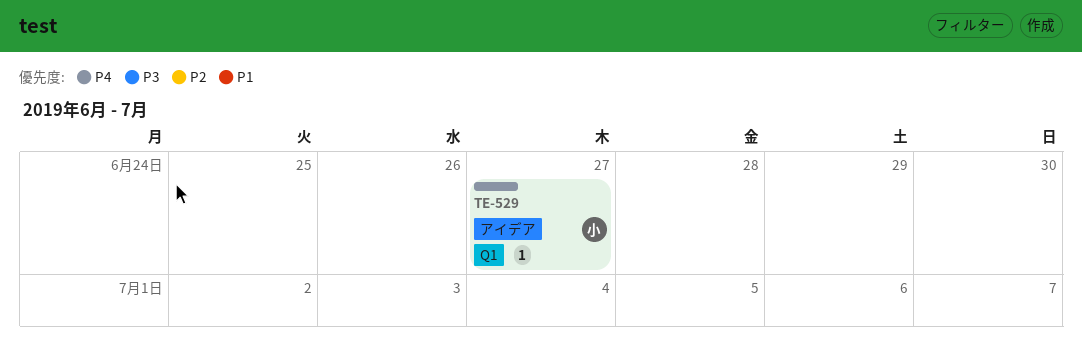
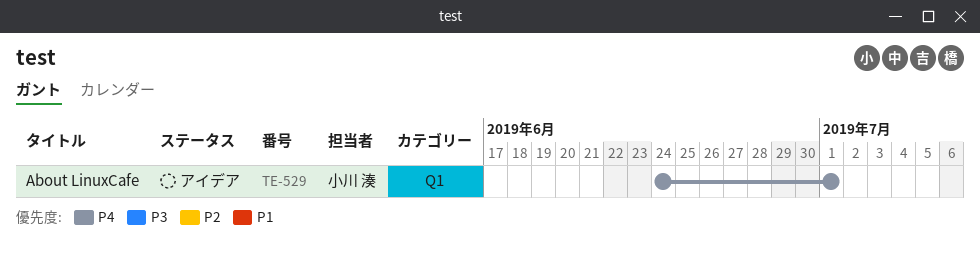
TE-529, due: Jun 27 -> Jul 1

